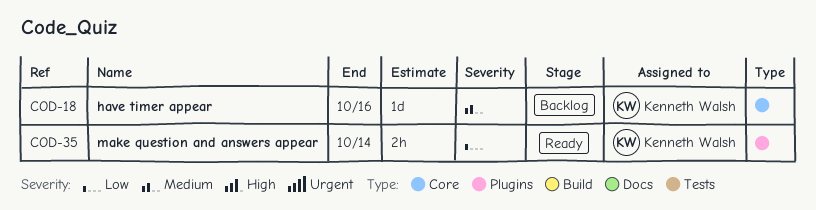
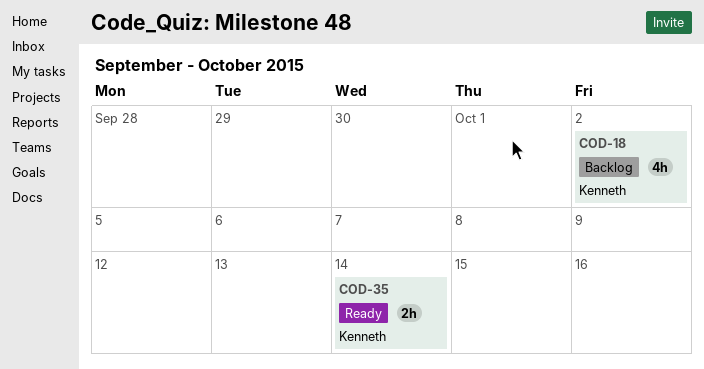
COD-18, estimate: 1d -> 4h
COD-18, due: Oct 16 -> Oct 2

